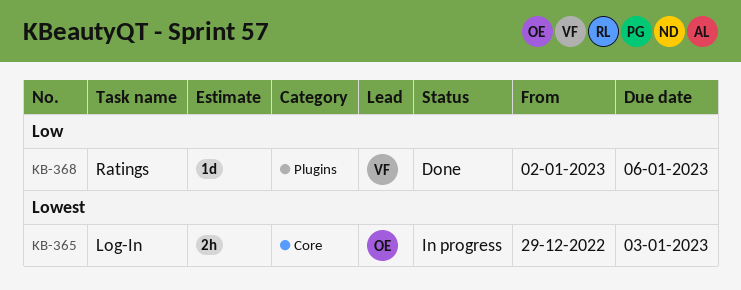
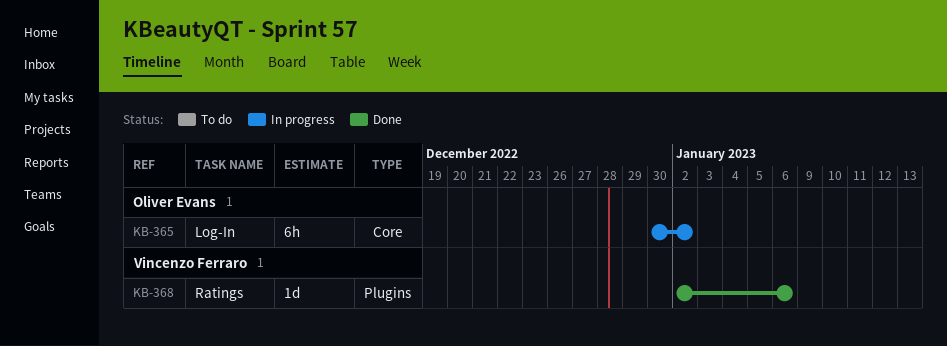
KB-365, estimate: 2h -> 6h
KB-365, start: Dec 29 -> Dec 30
KB-365, due: Jan 3 -> Jan 2

